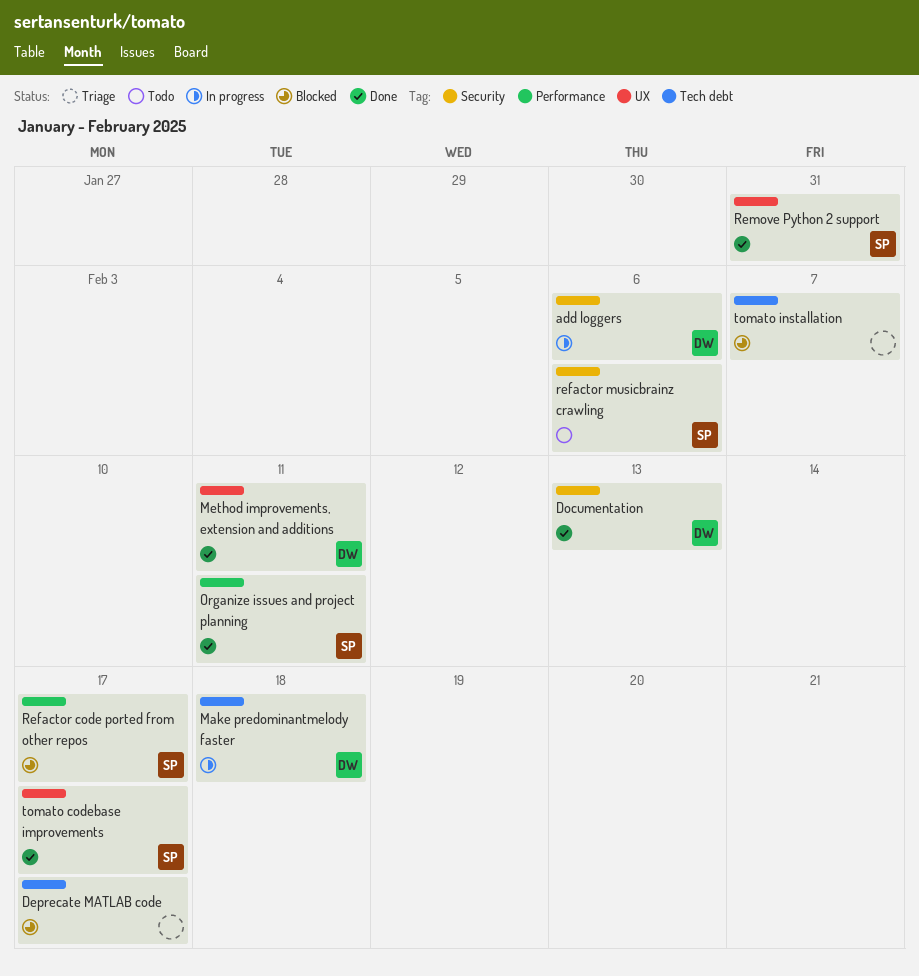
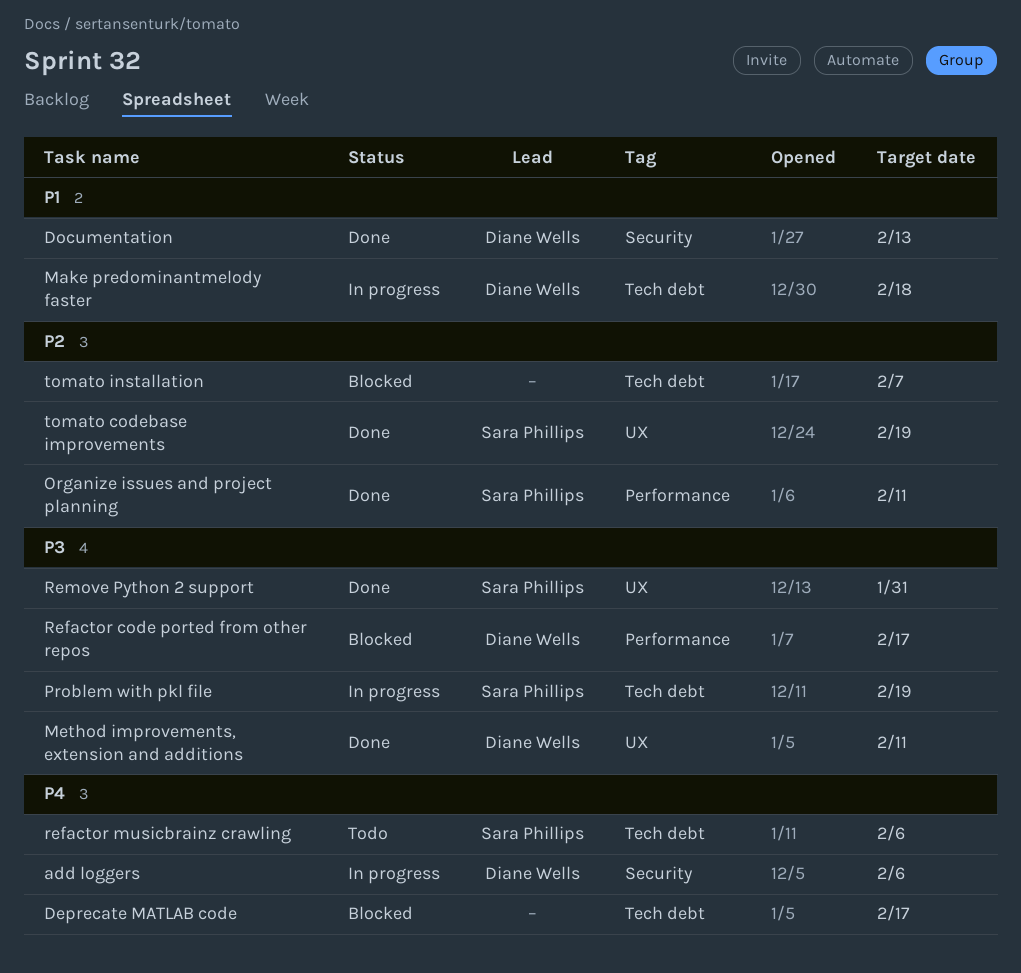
Problem with pkl file: none -> present
Refactor code ported from other repos, owner: Sara Phillips -> Diane Wells
refactor musicbrainz crawling, label: Security -> Tech debt
tomato codebase improvements, due: Feb 17 -> Feb 19

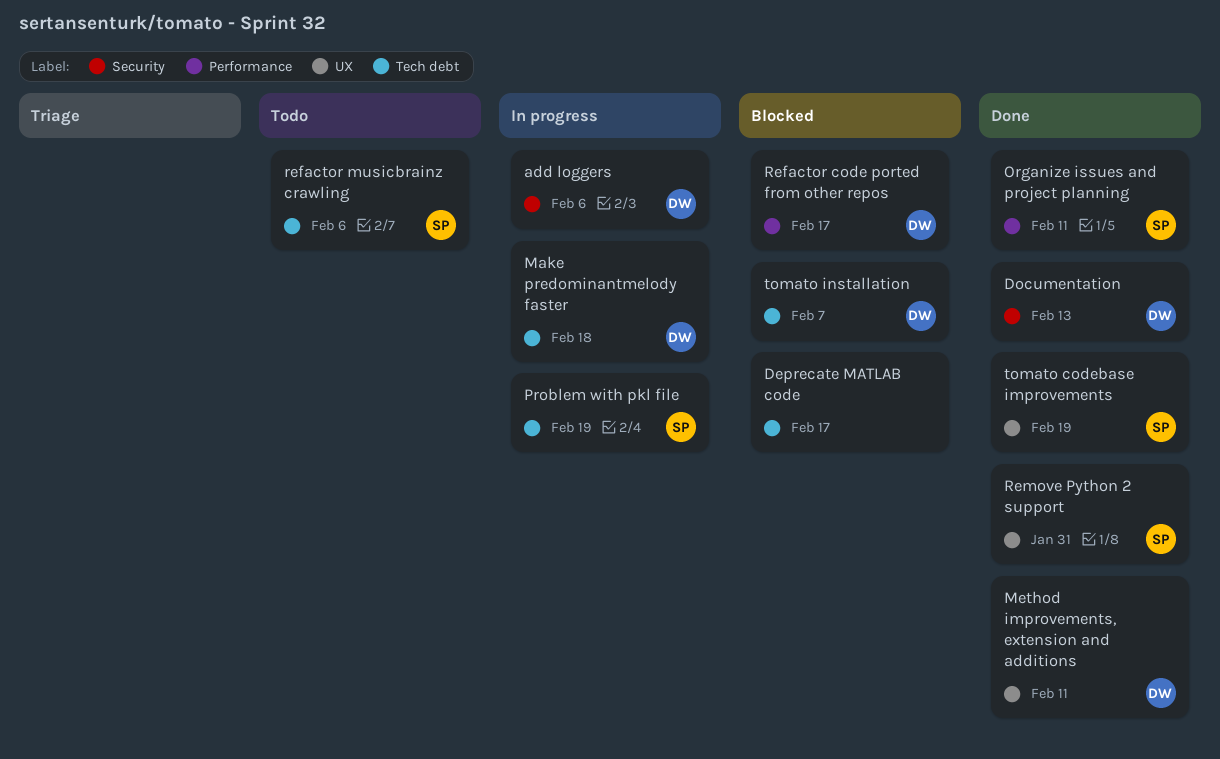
tomato installation, owner: none -> Diane Wells

